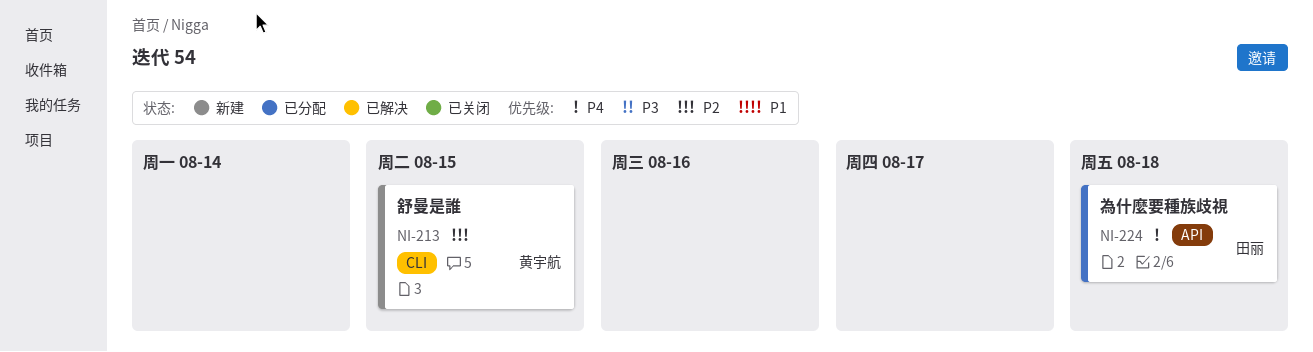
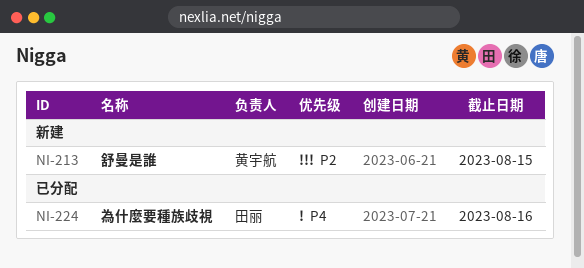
NI-224, due: Aug 18 -> Aug 16

